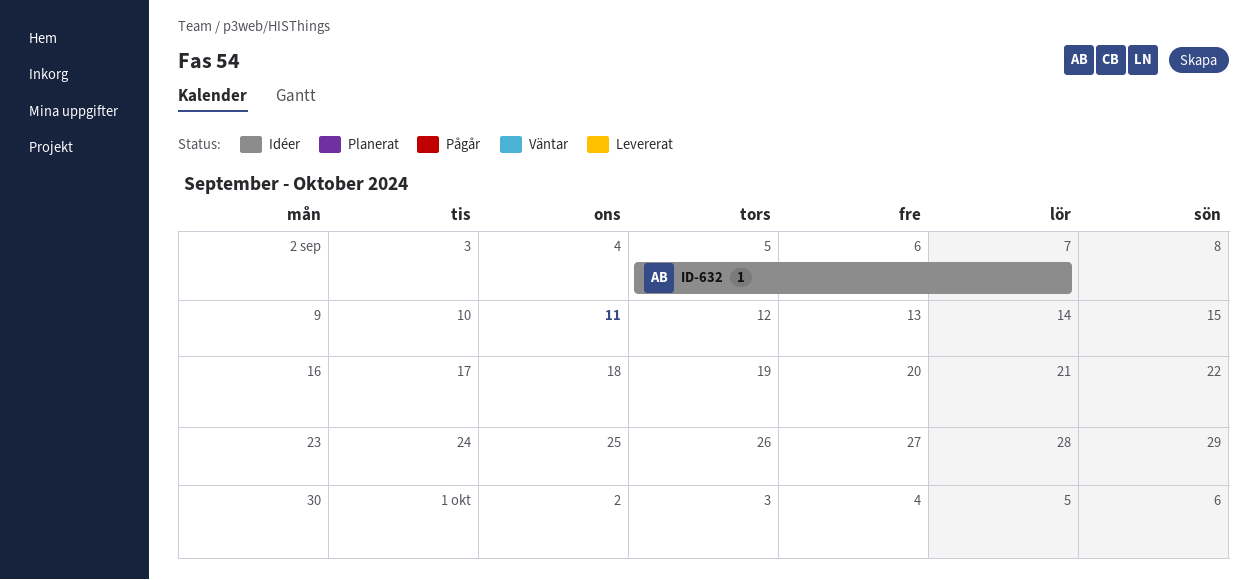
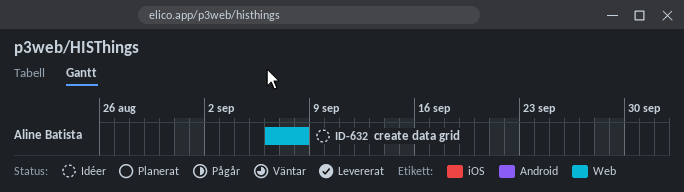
ID-632, start: Sep 5 -> Sep 6
ID-632, due: Sep 7 -> Sep 8

